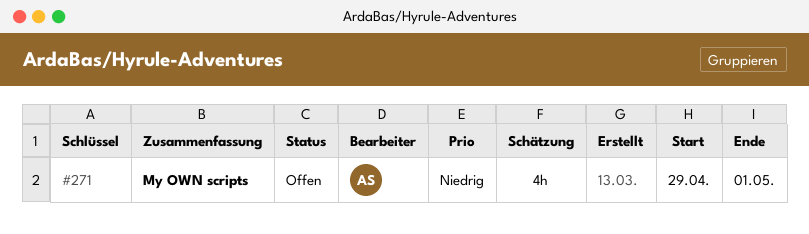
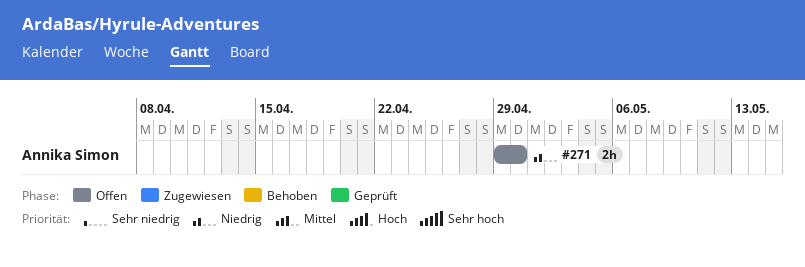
#271, estimate: 4h -> 2h
#271, due: May 1 -> Apr 30

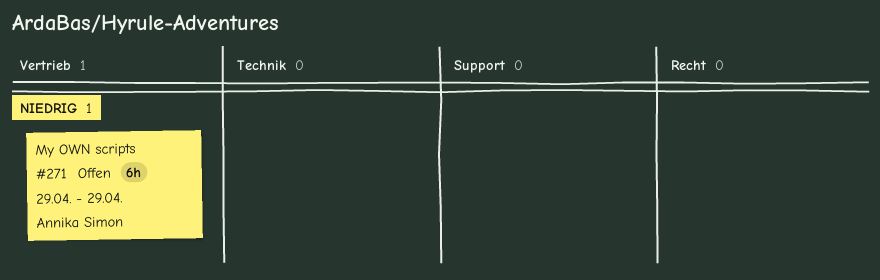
#271, estimate: 2h -> 6h
#271, due: Apr 30 -> Apr 29

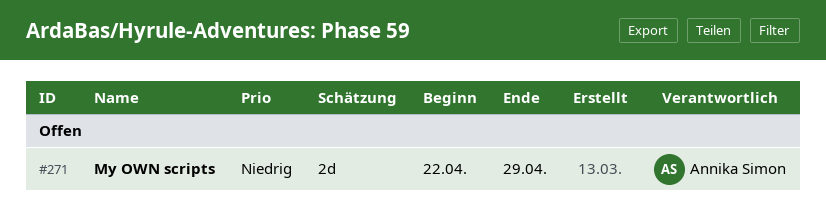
#271, estimate: 6h -> 2d
#271, start: Apr 29 -> Apr 22

